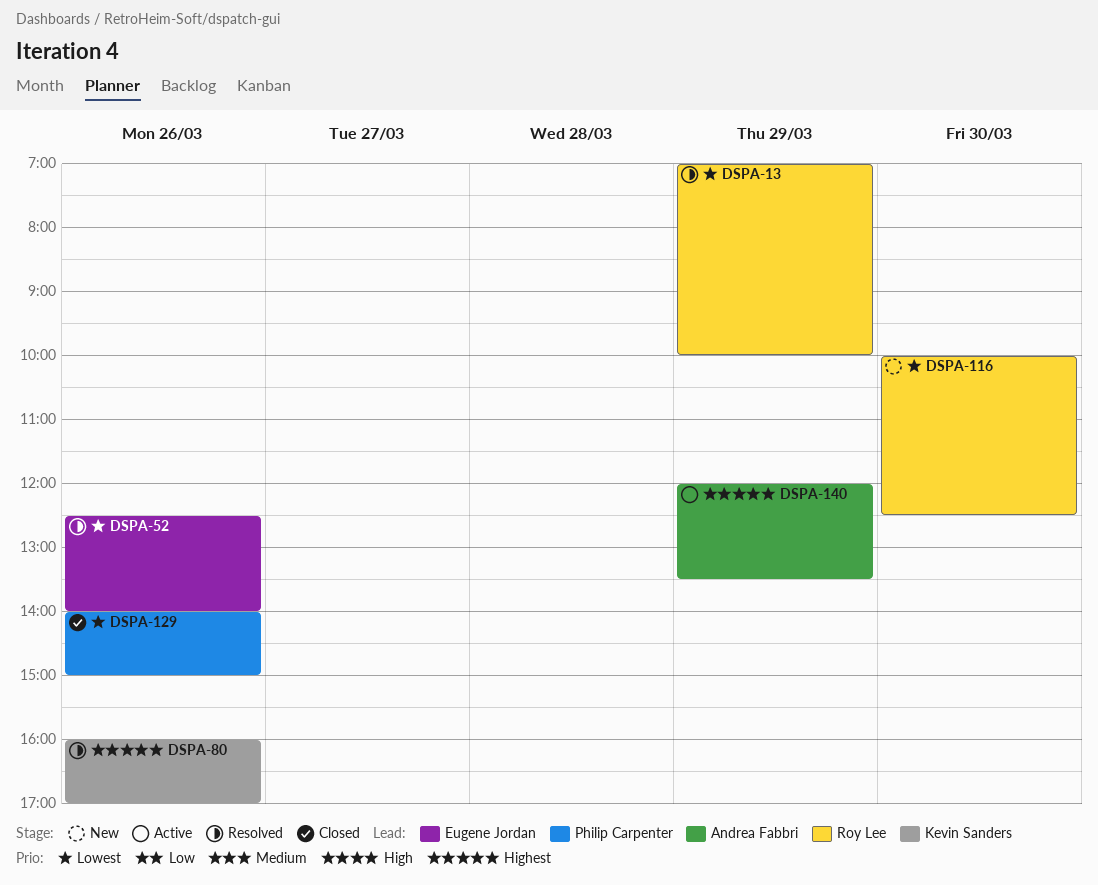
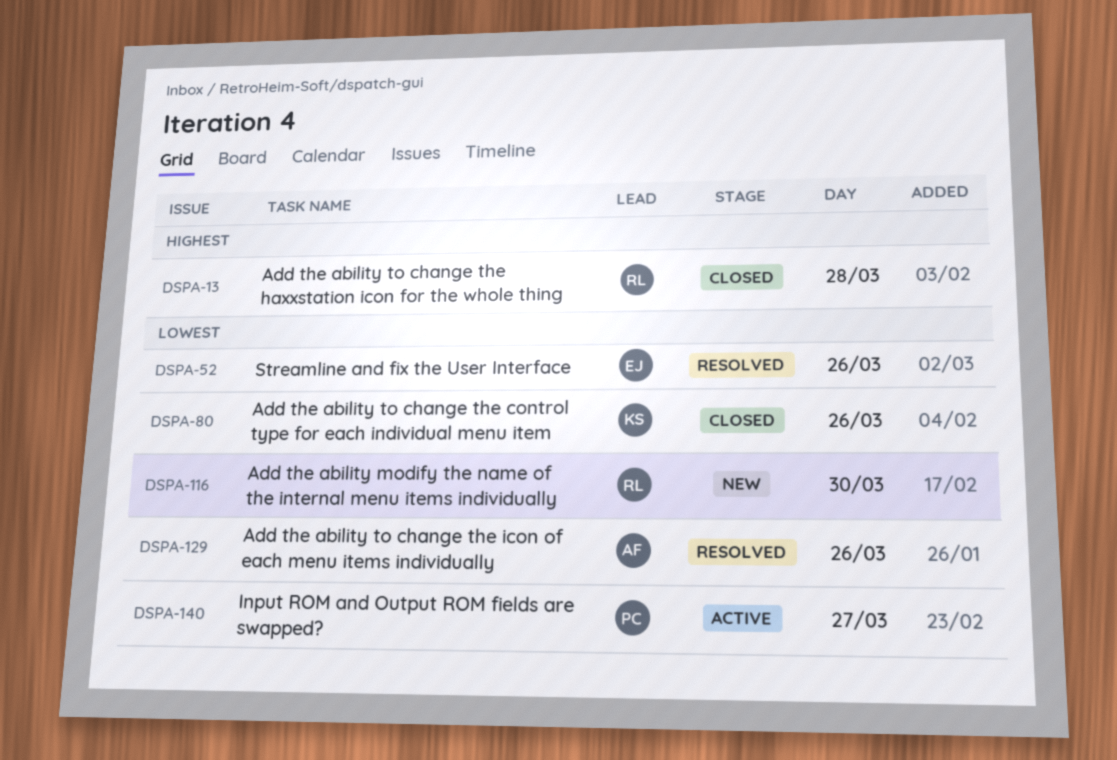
DSPA-13, status: Resolved -> Closed
DSPA-13, priority: Lowest -> Highest
DSPA-13, day: Mar 29 -> Mar 28
DSPA-80, status: Resolved -> Closed
DSPA-80, priority: Highest -> Lowest
DSPA-129, status: Closed -> Resolved
DSPA-129, owner: Philip Carpenter -> Andrea Fabbri
DSPA-140, owner: Andrea Fabbri -> Philip Carpenter
DSPA-140, priority: Highest -> Lowest
DSPA-140, day: Mar 29 -> Mar 27

